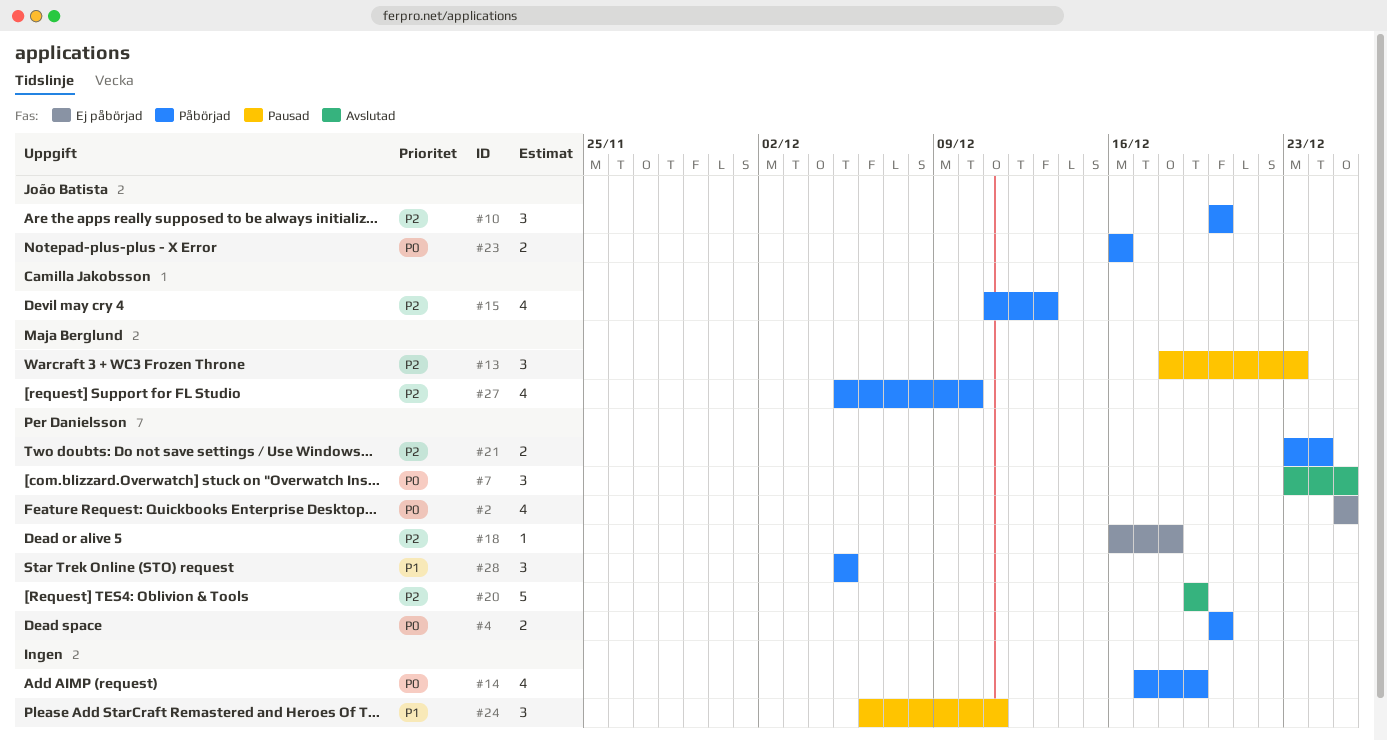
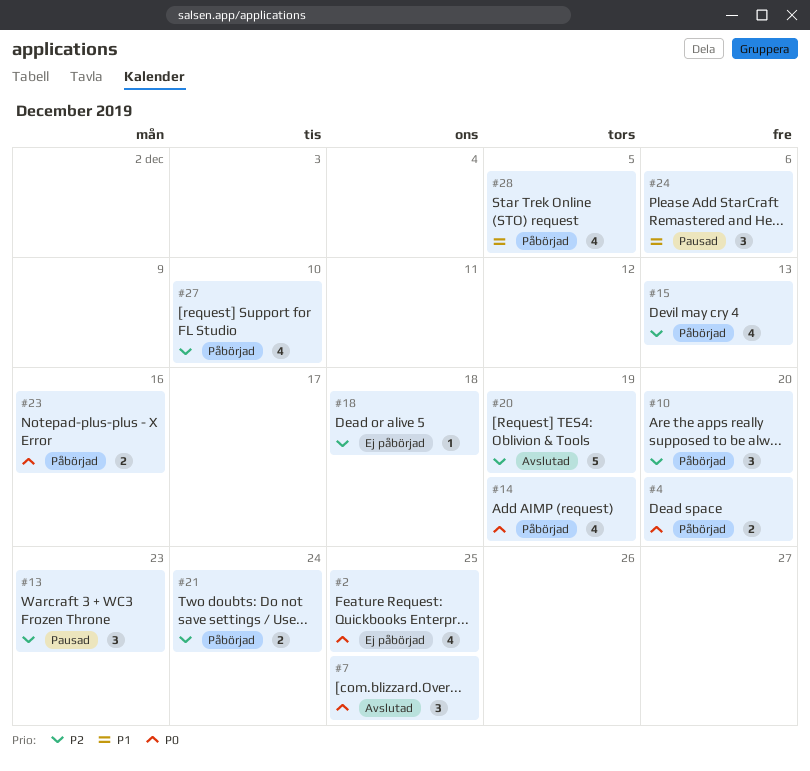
#24, due: Dec 11 -> Dec 6
#28, estimate: 3 -> 4

